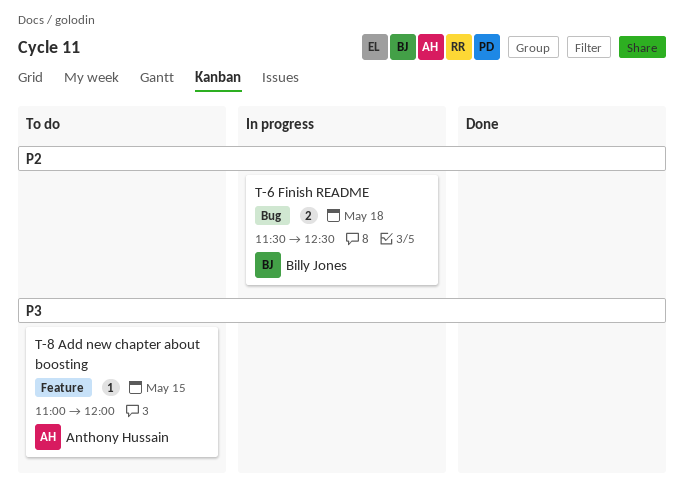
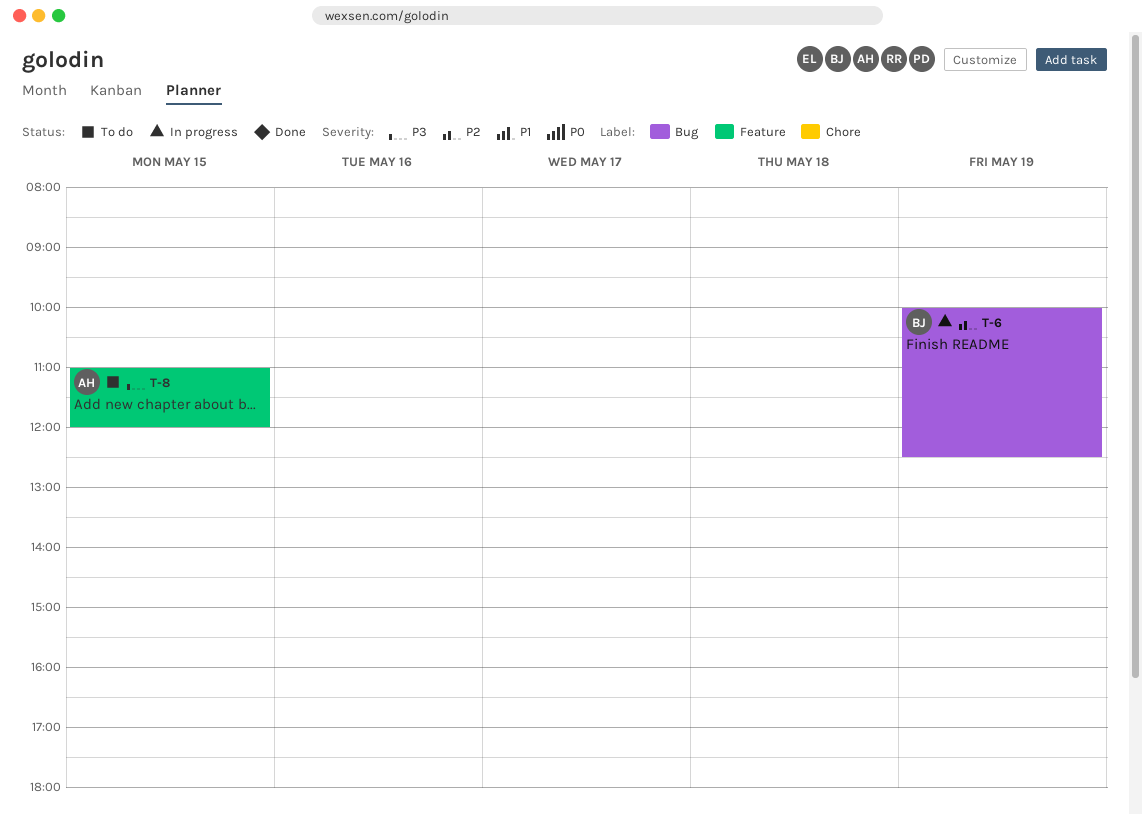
T-6, day: May 18 -> May 19
T-6, begins: 11:30 -> 10:00

